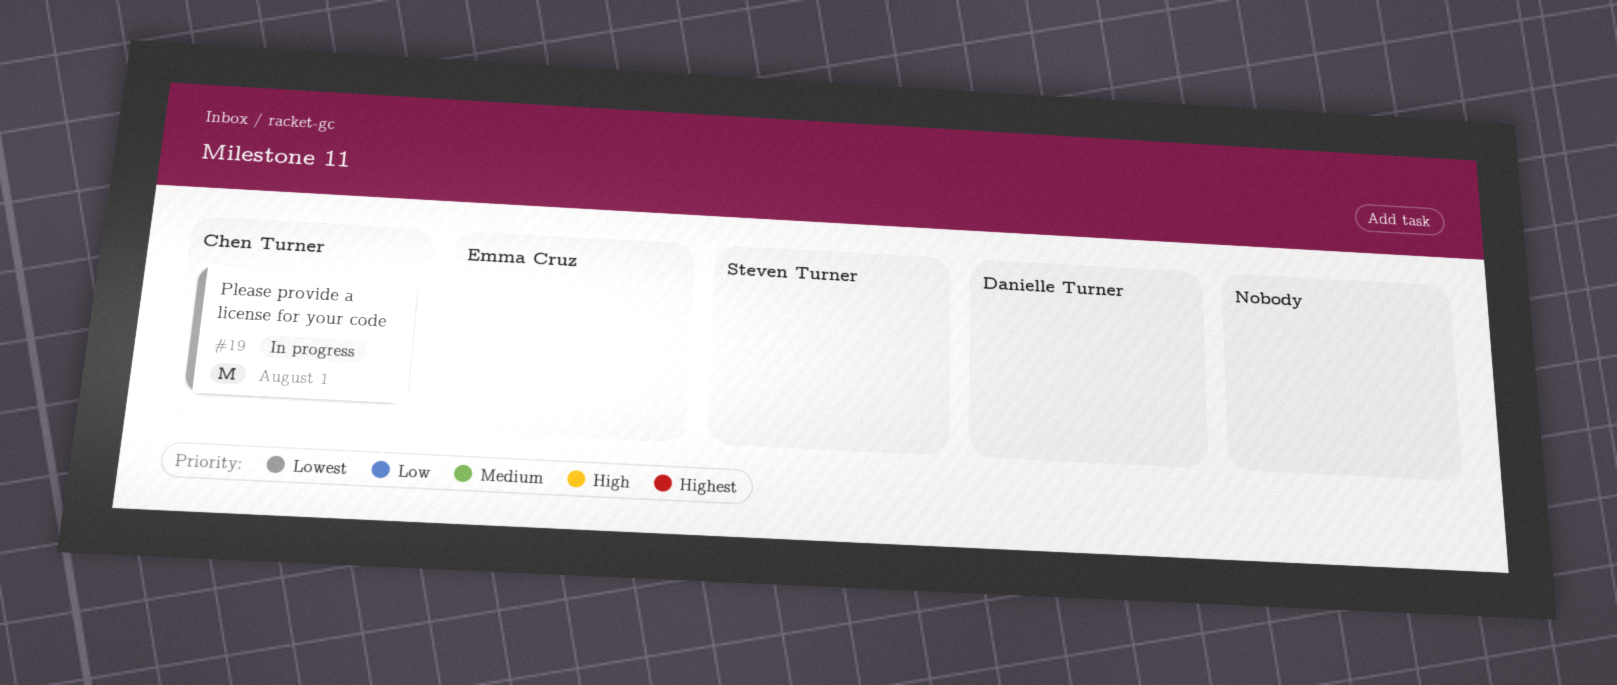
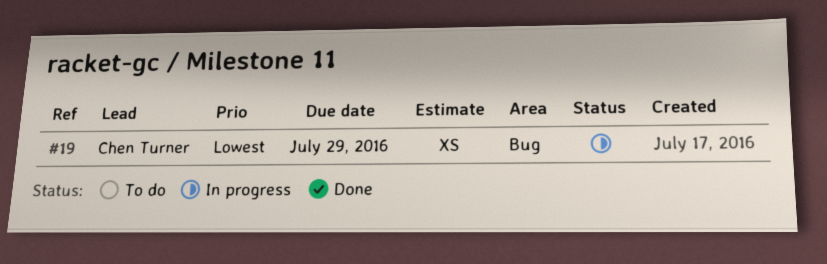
#19, estimate: M -> XS
#19, due: Aug 1 -> Jul 29

